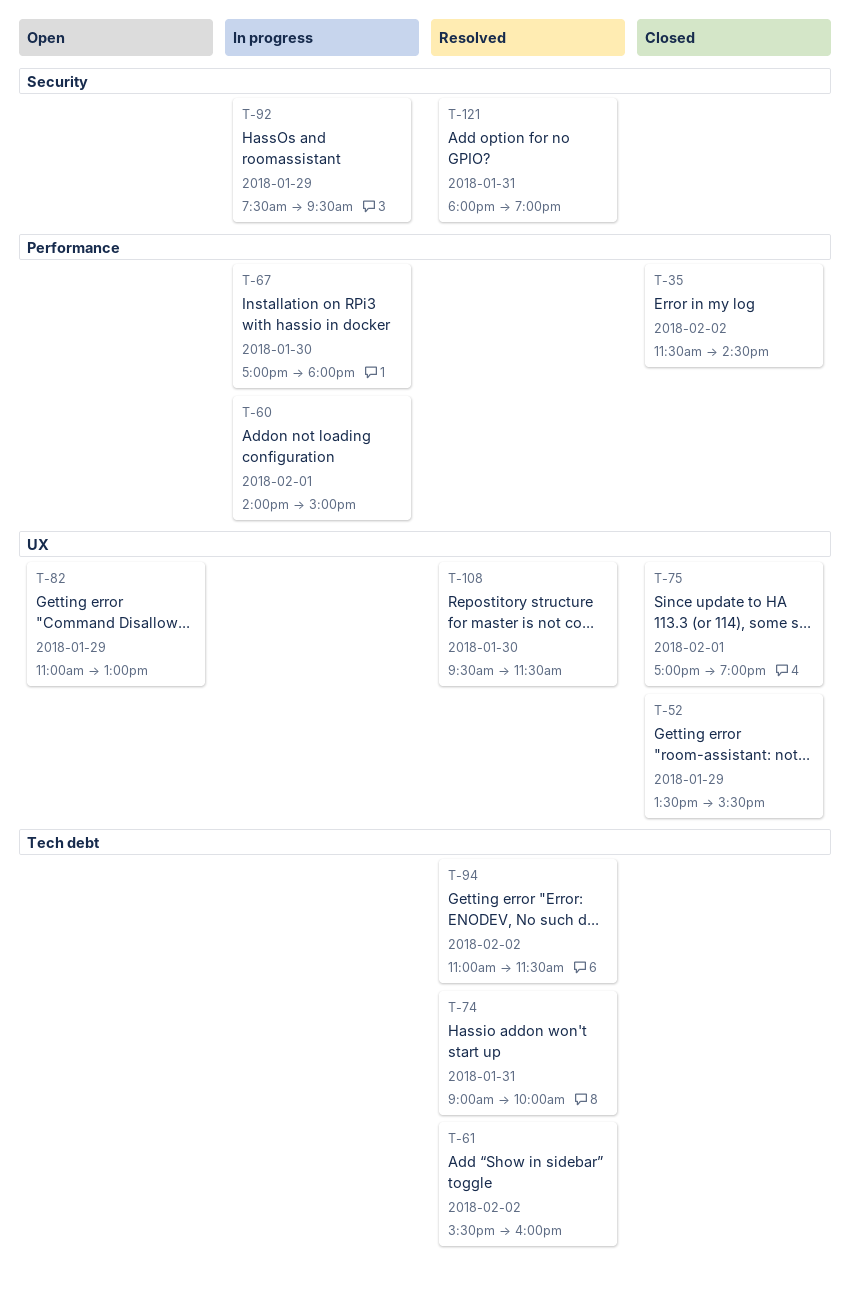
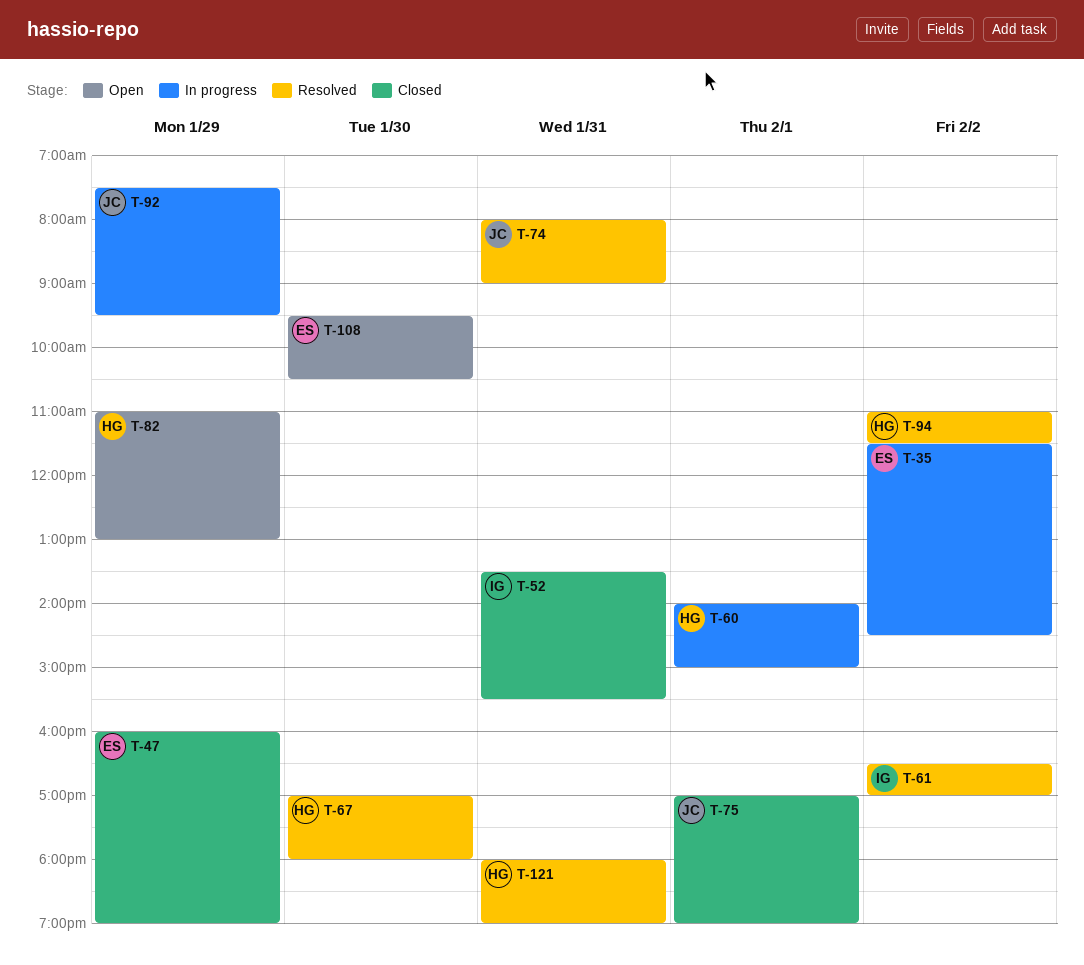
T-35, status: Closed -> In progress
T-47: none -> present
T-52, day: Jan 29 -> Jan 31
T-61, begins: 15:30 -> 16:30
T-61, ends: 16:00 -> 17:00
T-67, status: In progress -> Resolved
T-74, begins: 09:00 -> 08:00
T-74, ends: 10:00 -> 09:00
T-108, status: Resolved -> Open
T-108, ends: 11:30 -> 10:30

